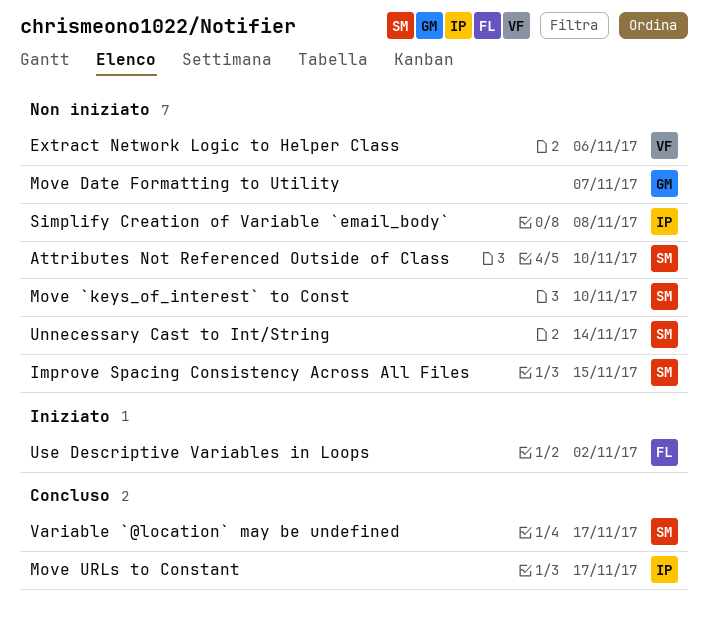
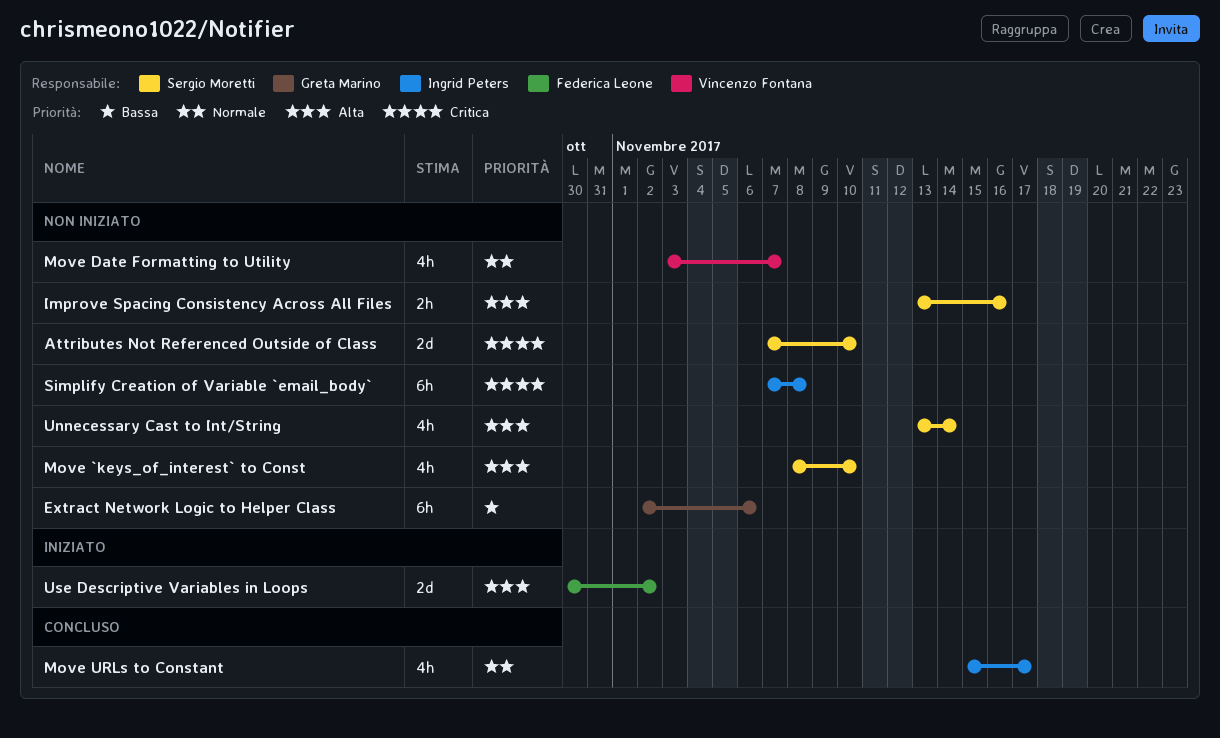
Extract Network Logic to Helper Class, owner: Vincenzo Fontana -> Greta Marino
Improve Spacing Consistency Across All Files, due: Nov 15 -> Nov 16
Move Date Formatting to Utility, owner: Greta Marino -> Vincenzo Fontana
Variable `@location` may be undefined: present -> none

